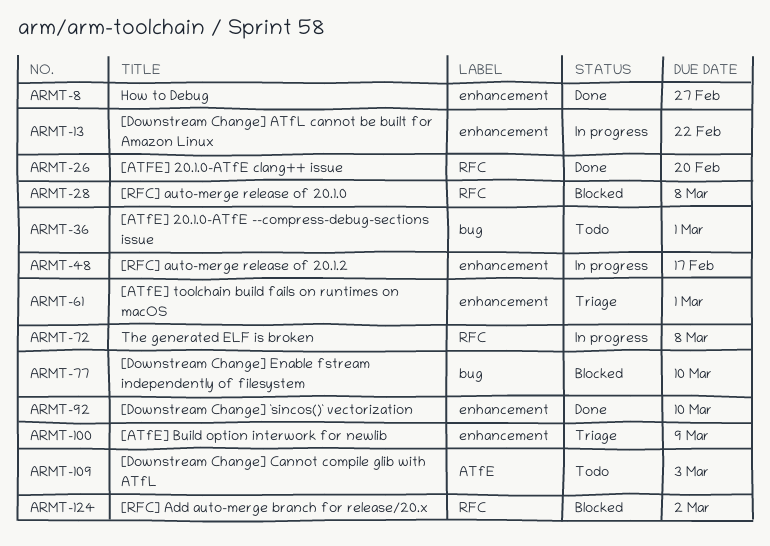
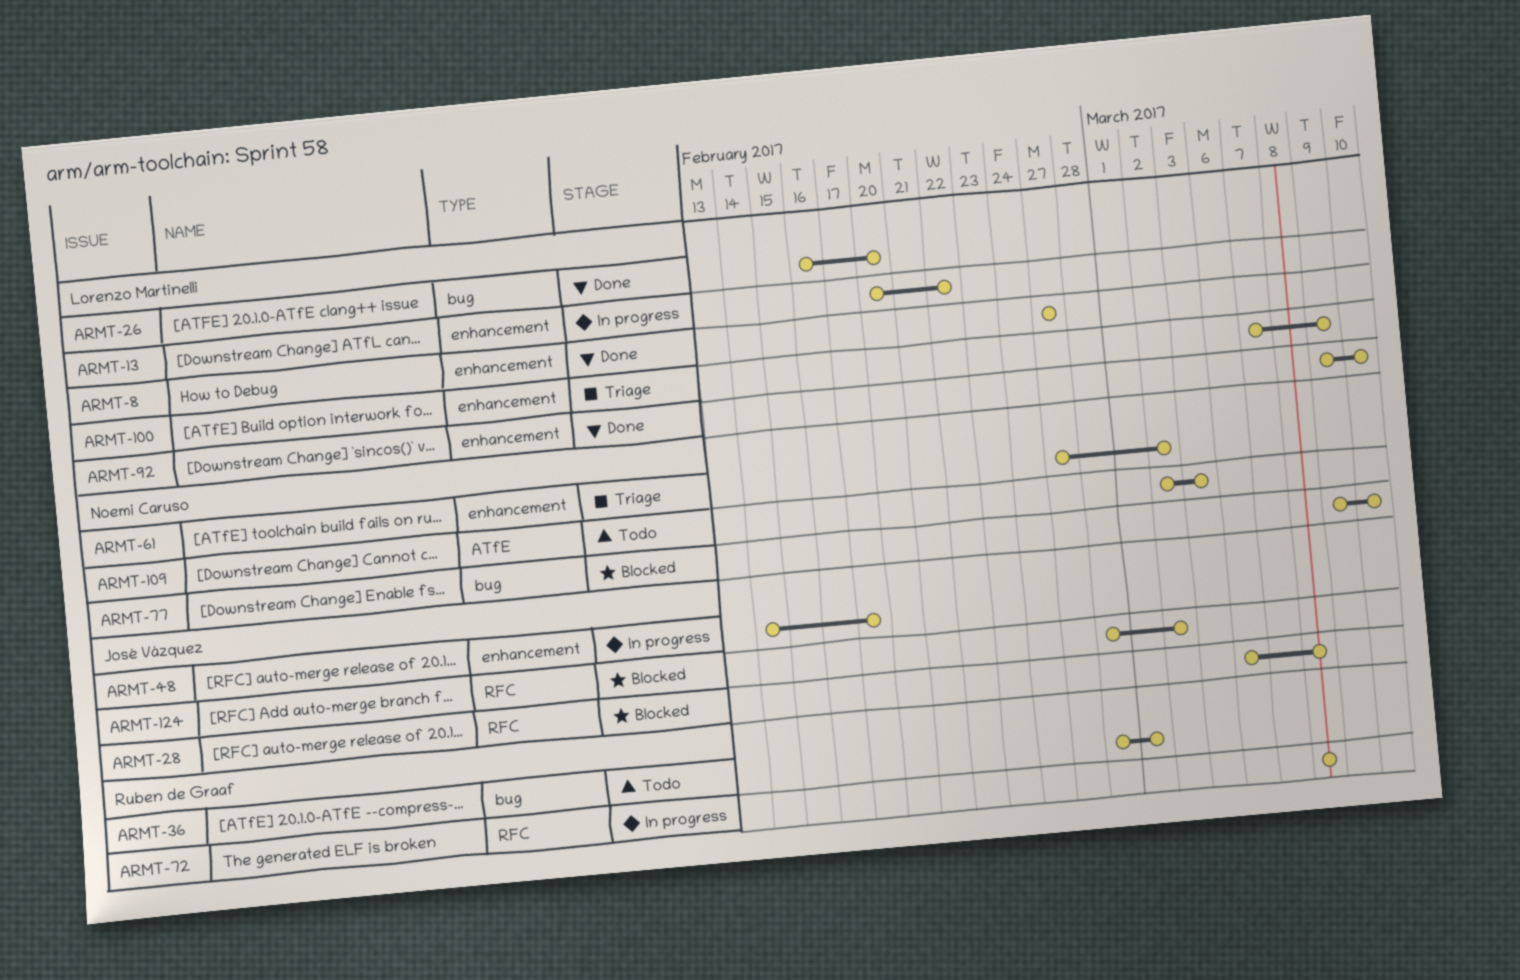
ARMT-26, label: RFC -> bug
ARMT-61, due: Mar 1 -> Mar 2

